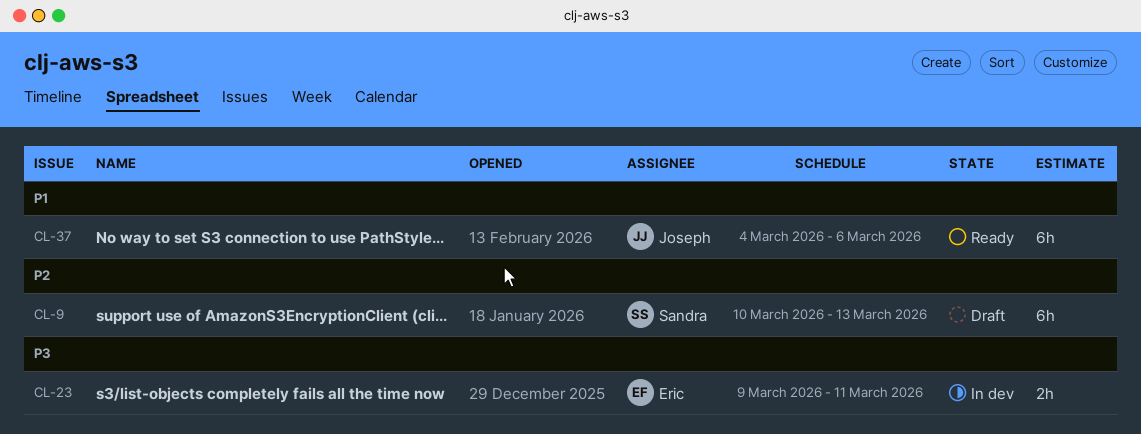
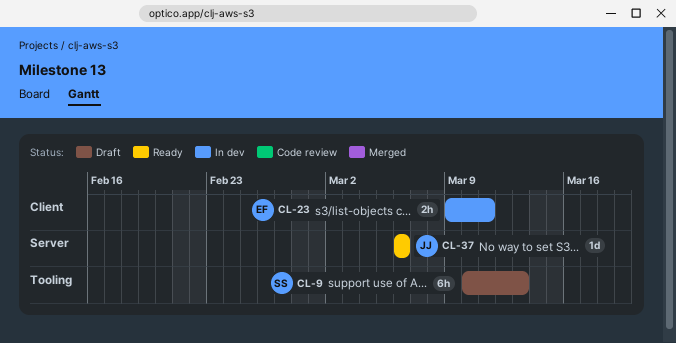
CL-37, estimate: 6h -> 1d
CL-37, start: Mar 4 -> Mar 6

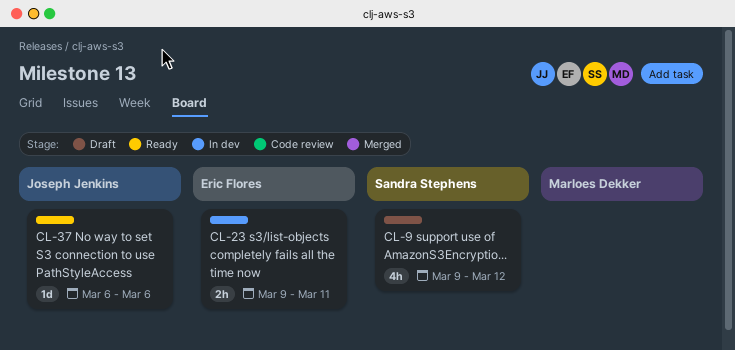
CL-9, estimate: 6h -> 4h
CL-9, start: Mar 10 -> Mar 9
CL-9, due: Mar 13 -> Mar 12

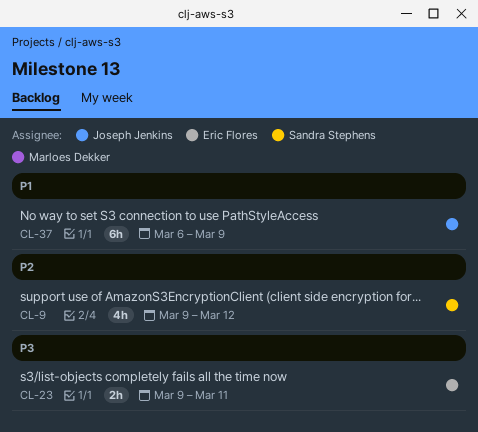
CL-37, estimate: 1d -> 6h
CL-37, due: Mar 6 -> Mar 9

